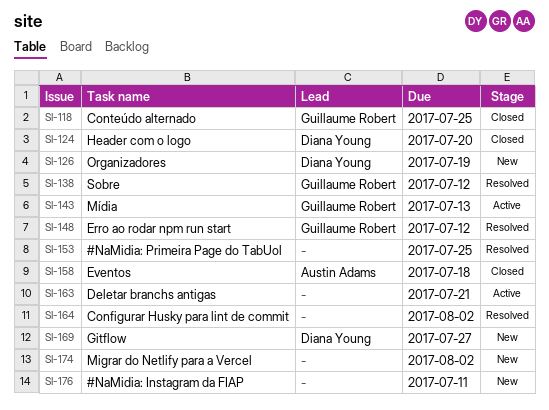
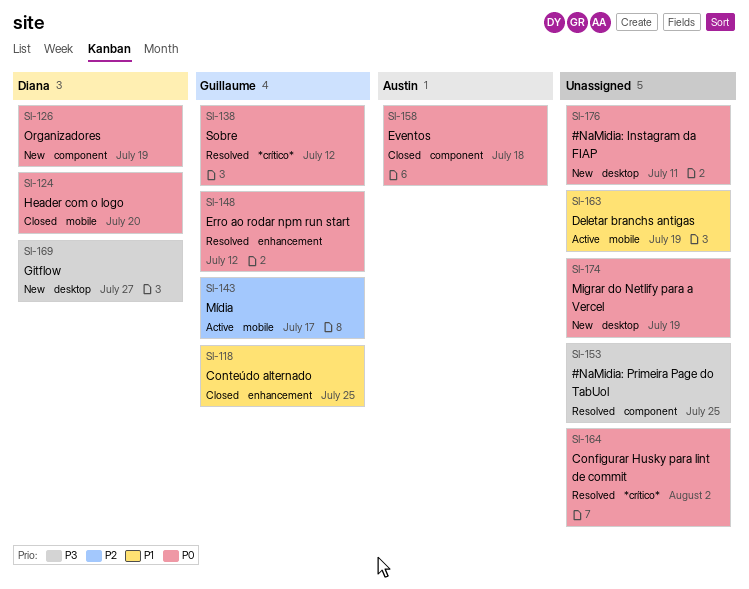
SI-143, due: Jul 13 -> Jul 17
SI-163, due: Jul 21 -> Jul 19
SI-174, due: Aug 2 -> Jul 19

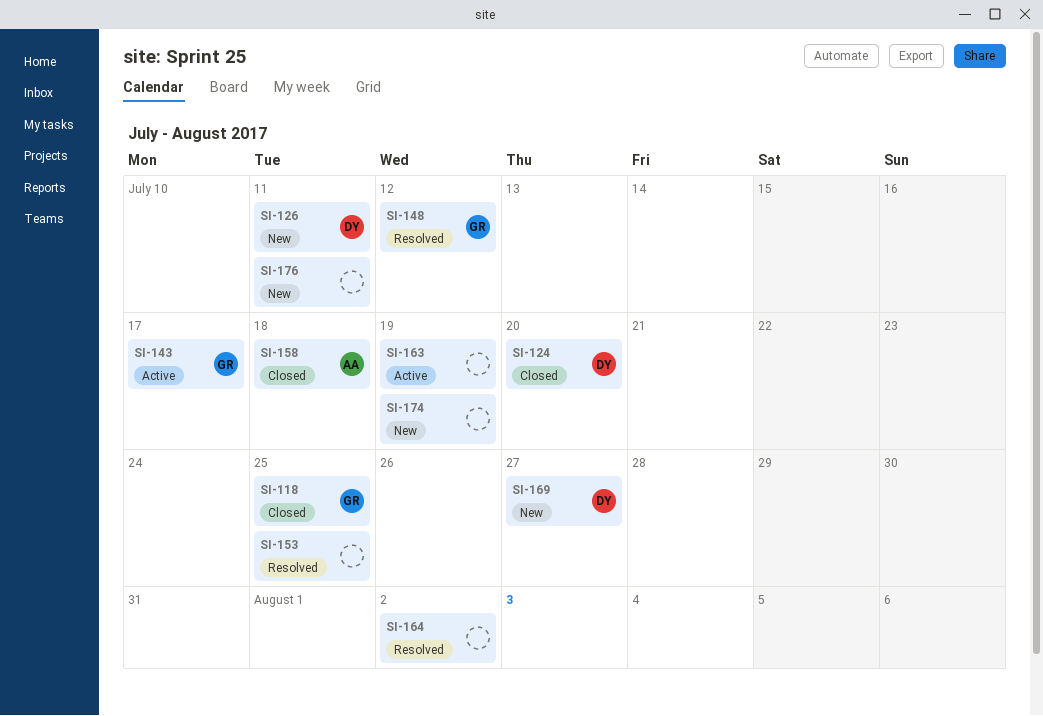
SI-126, due: Jul 19 -> Jul 11
SI-138: present -> none

